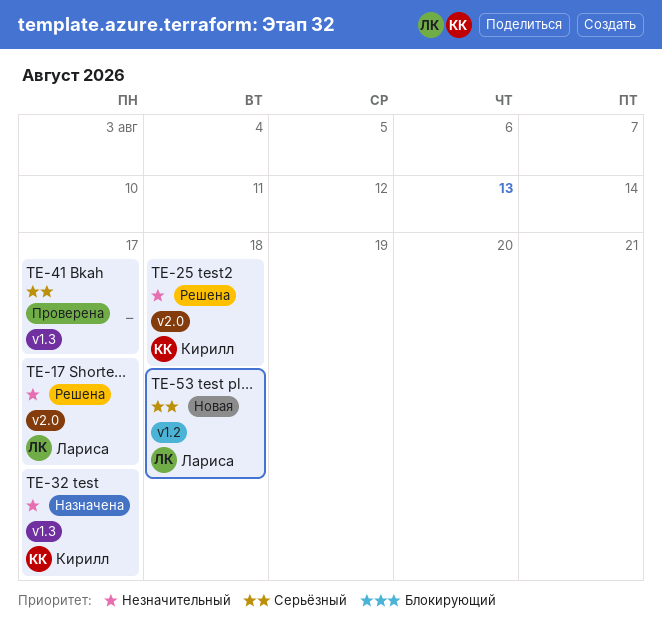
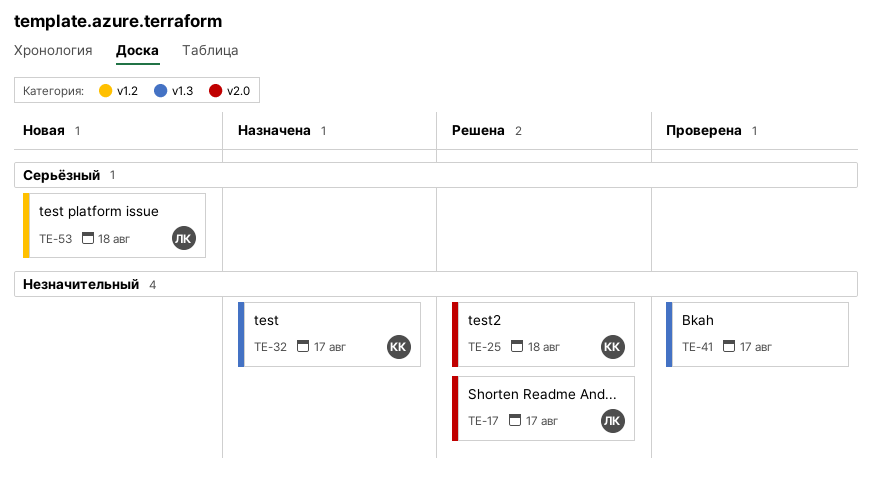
TE-41, priority: Серьёзный -> Незначительный

